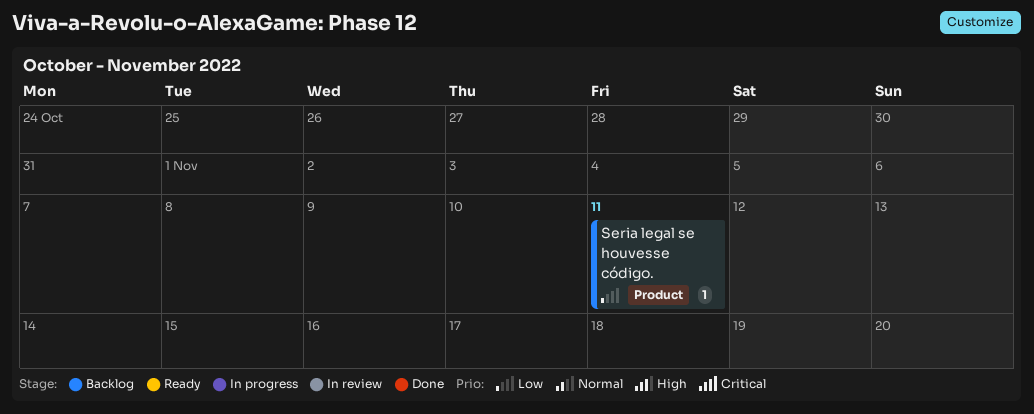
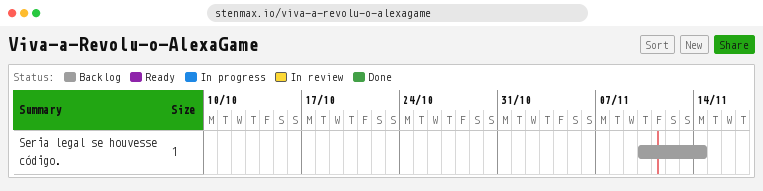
Seria legal se houvesse código., due: Nov 11 -> Nov 14

